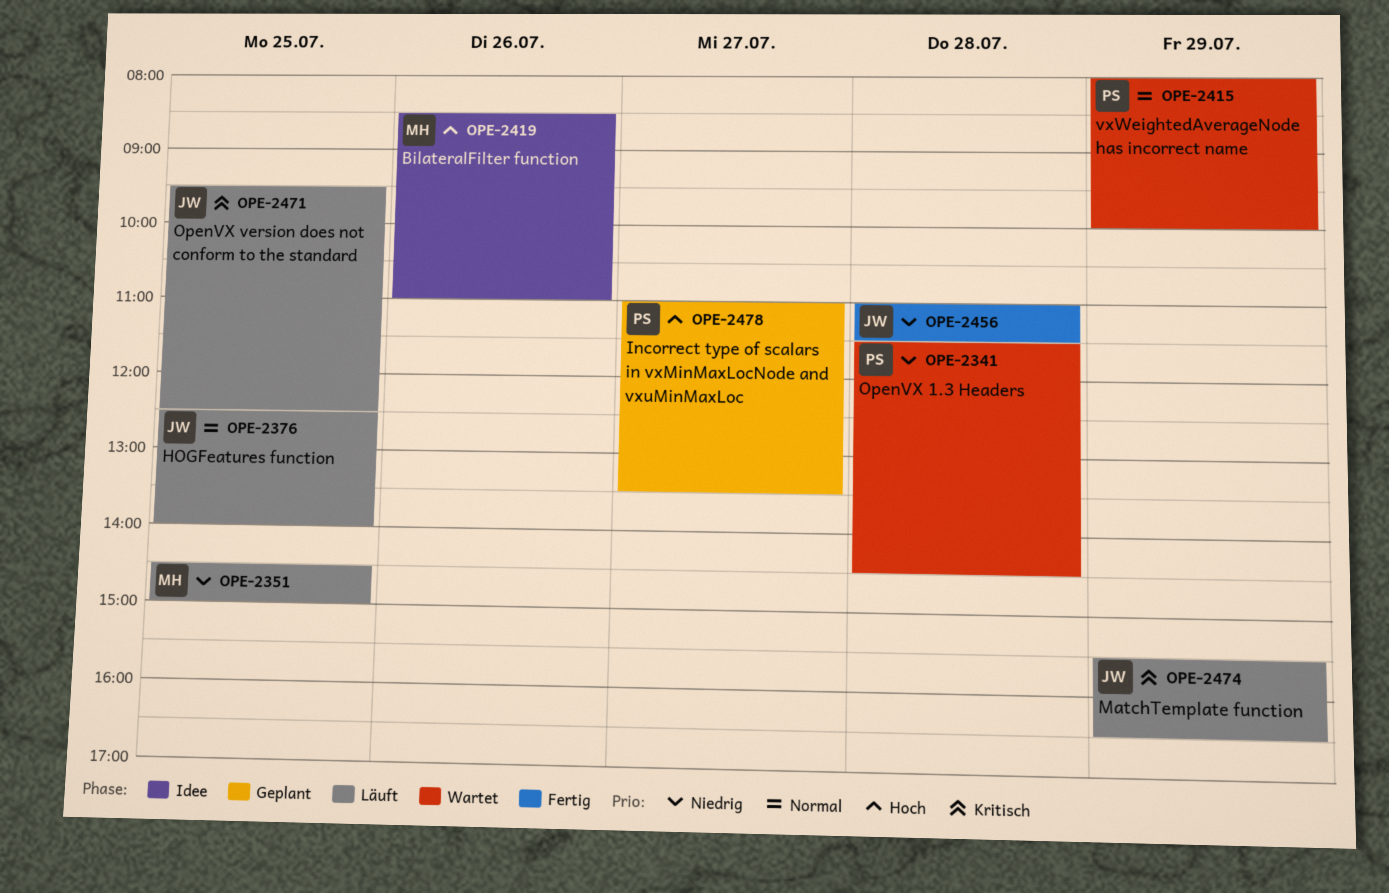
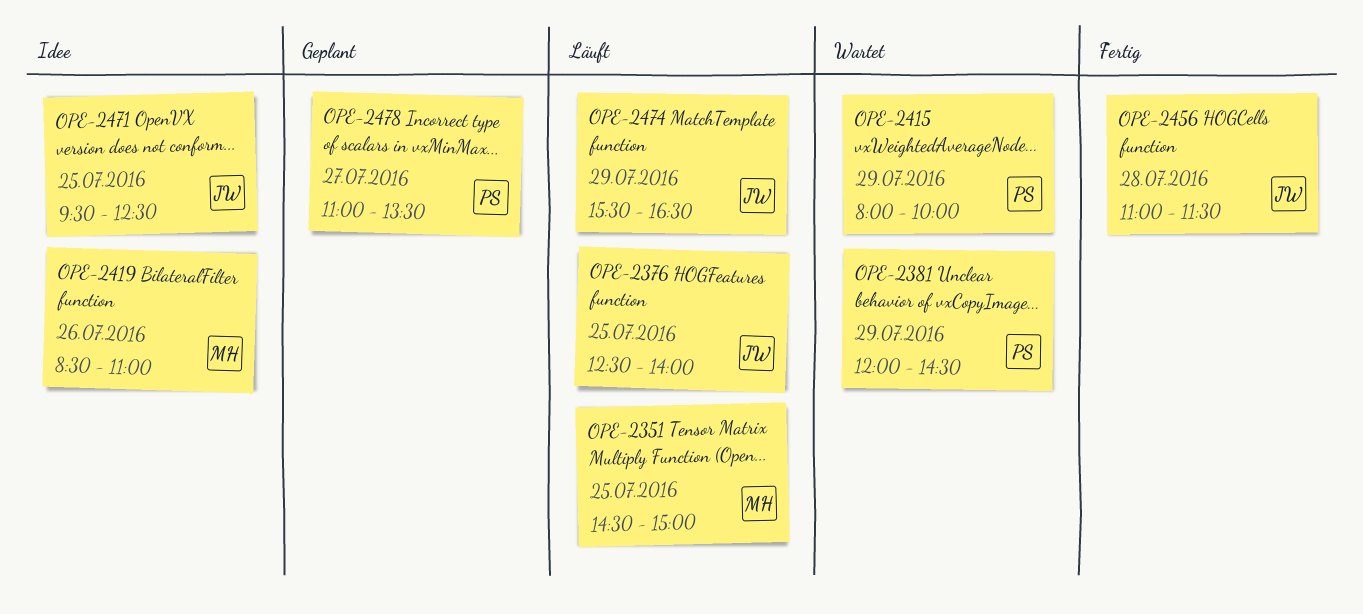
OPE-2341: present -> none
OPE-2381: none -> present
OPE-2471, status: Läuft -> Idee

